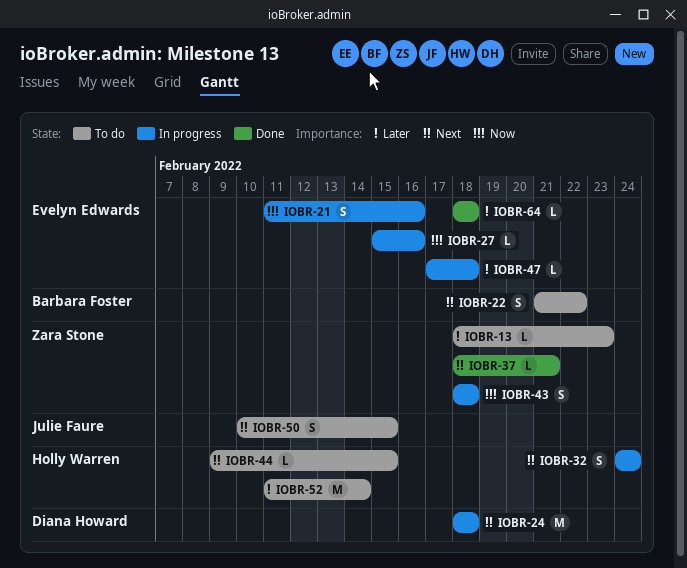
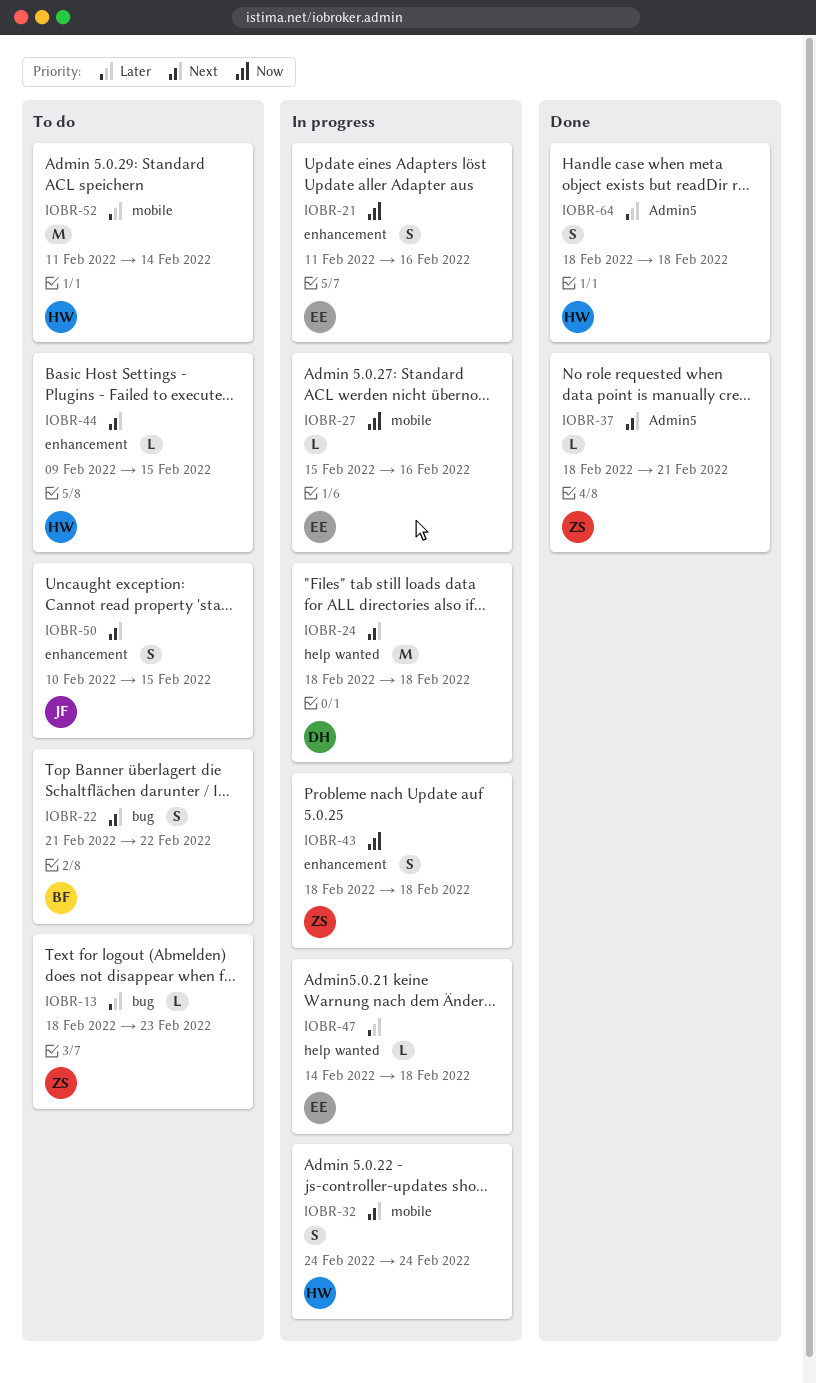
IOBR-47, start: Feb 17 -> Feb 14
IOBR-64, owner: Evelyn Edwards -> Holly Warren
IOBR-64, estimate: L -> S

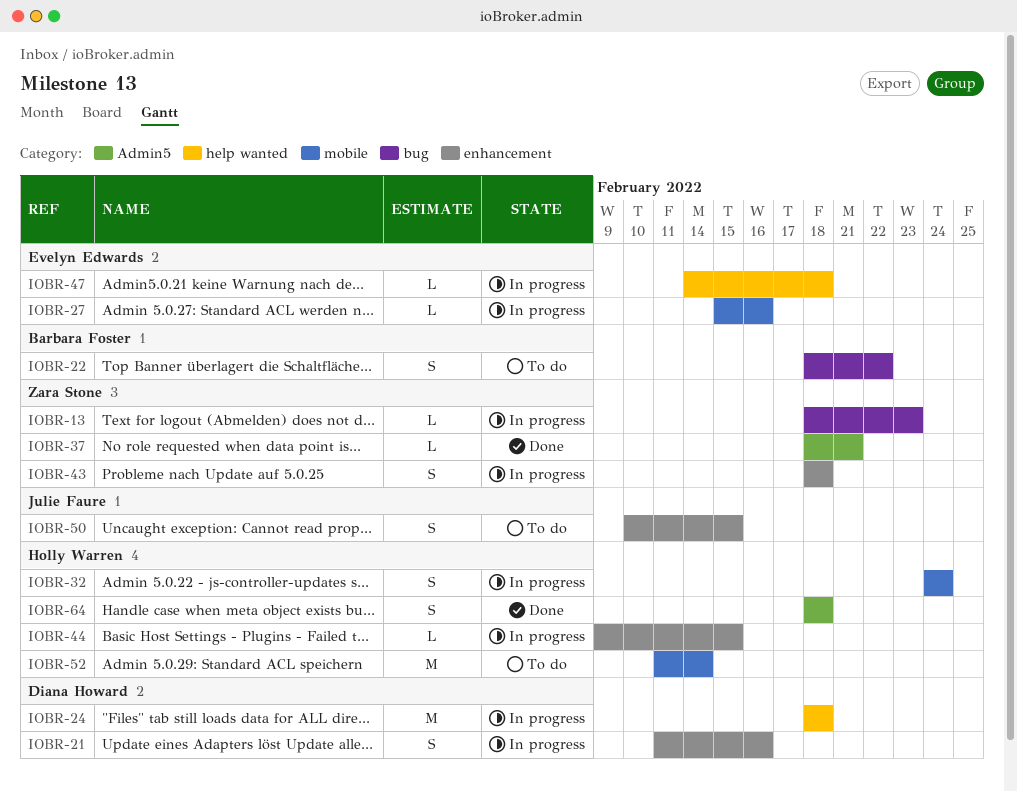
IOBR-13, status: To do -> In progress
IOBR-21, owner: Evelyn Edwards -> Diana Howard
IOBR-22, start: Feb 21 -> Feb 18
IOBR-44, status: To do -> In progress

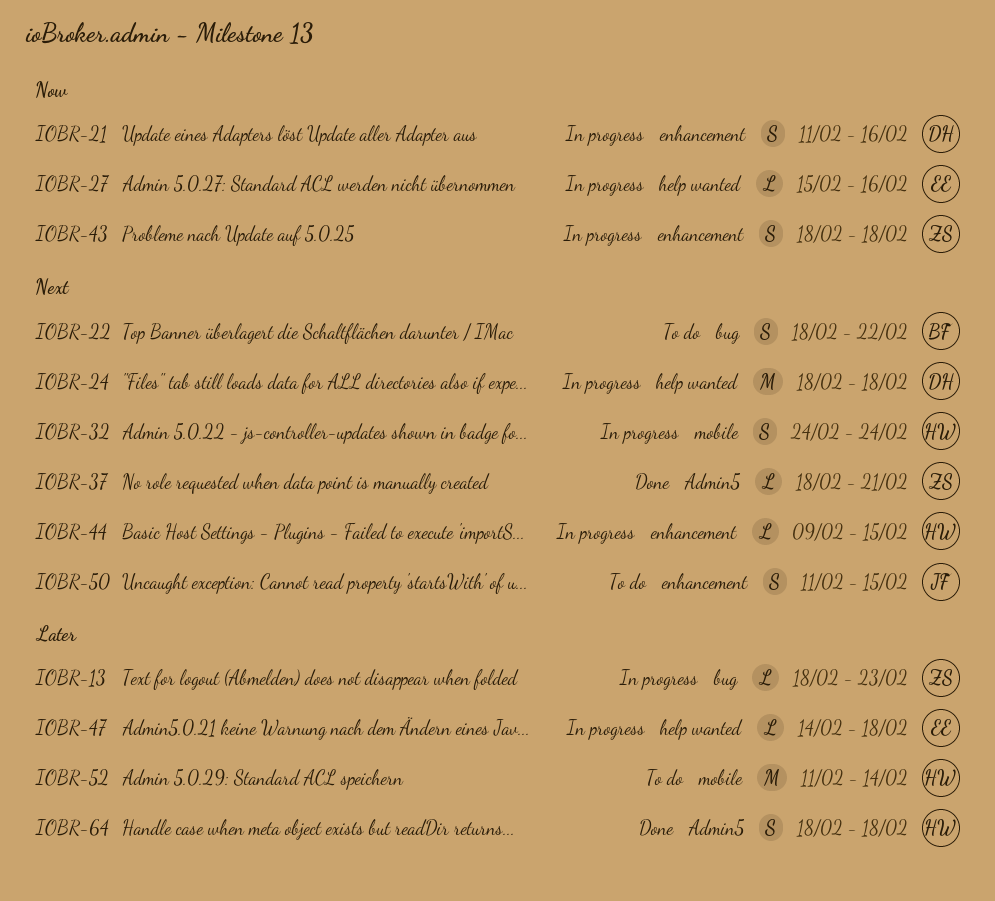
IOBR-27, label: mobile -> help wanted
IOBR-50, start: Feb 10 -> Feb 11

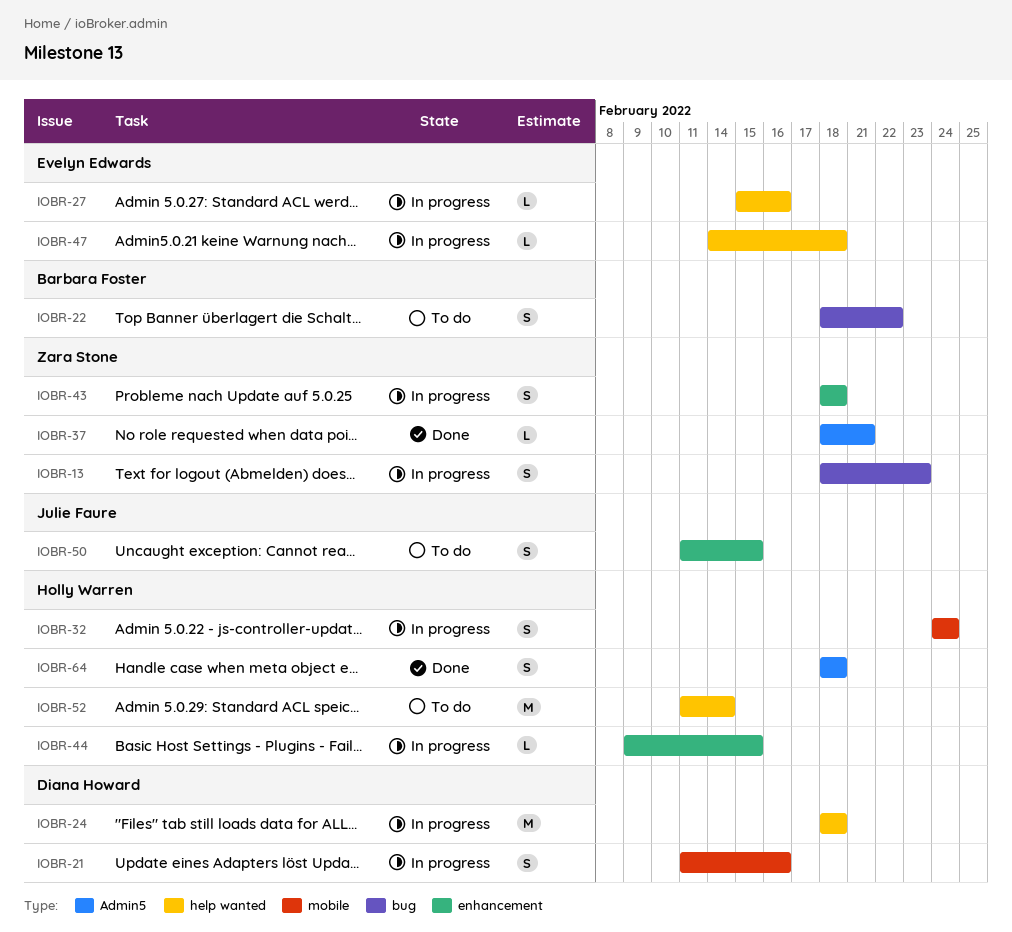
IOBR-13, estimate: L -> S
IOBR-21, label: enhancement -> mobile
IOBR-52, label: mobile -> help wanted

